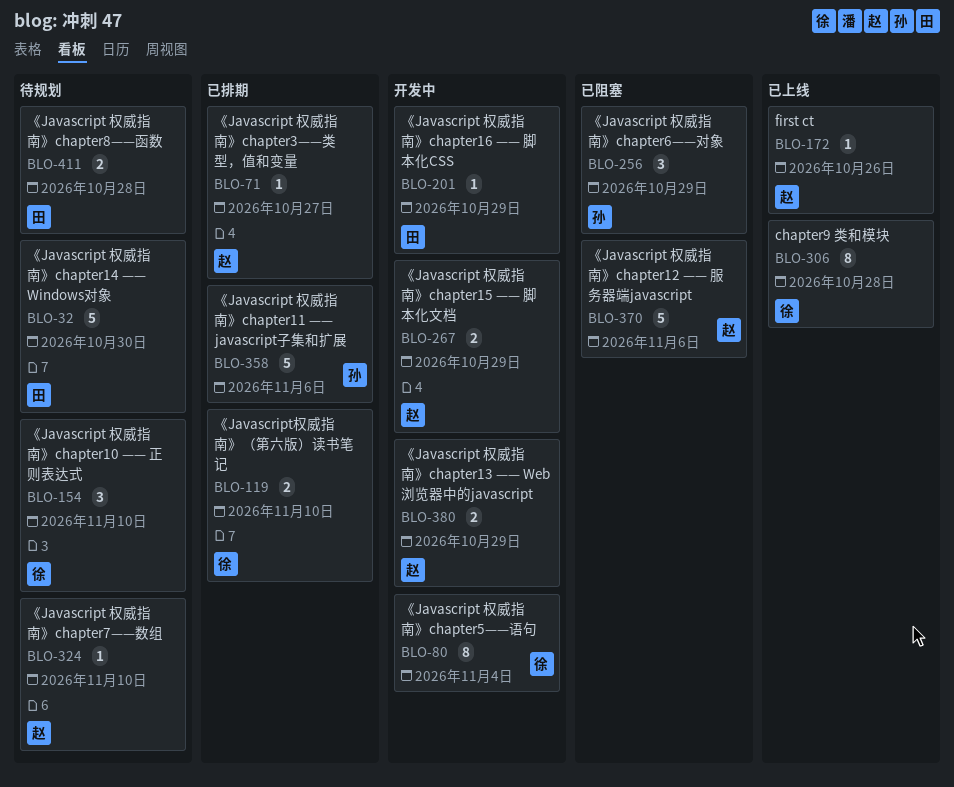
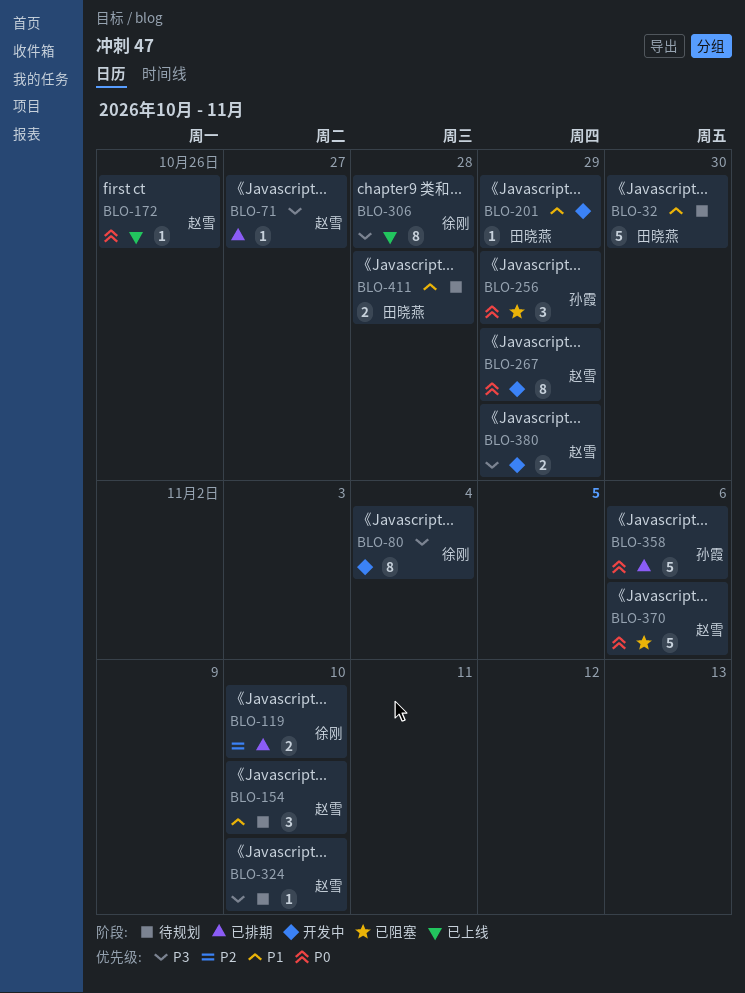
BLO-154, owner: 徐刚 -> 赵雪
BLO-267, estimate: 2 -> 8

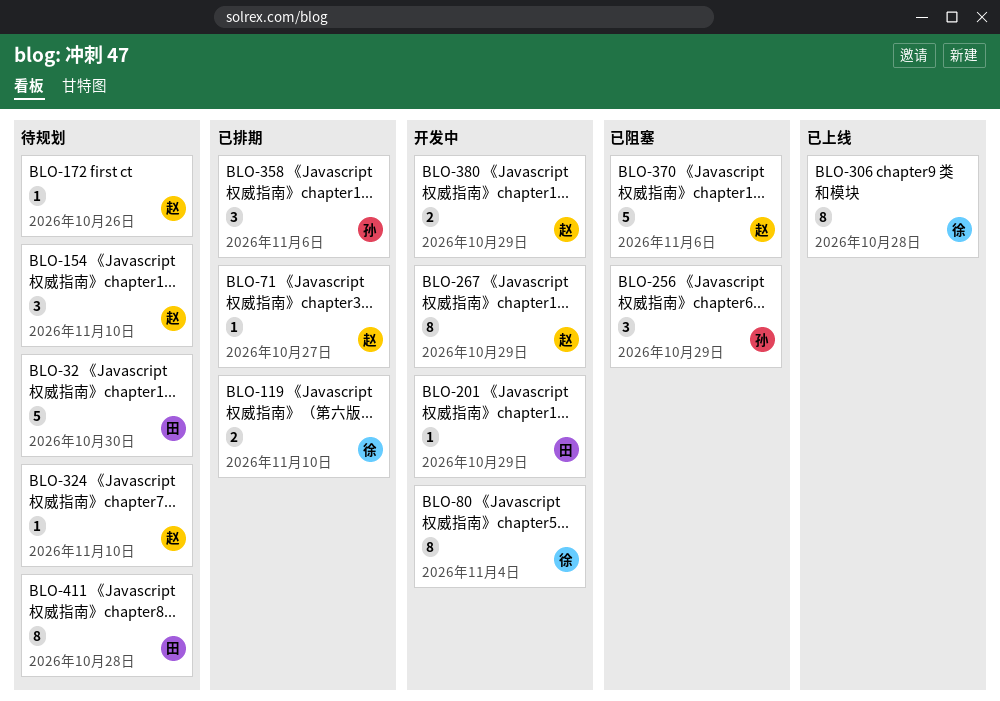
BLO-172, status: 已上线 -> 待规划
BLO-358, estimate: 5 -> 3
BLO-411, estimate: 2 -> 8

